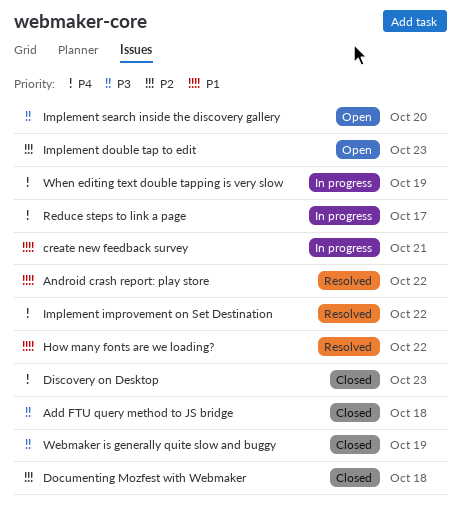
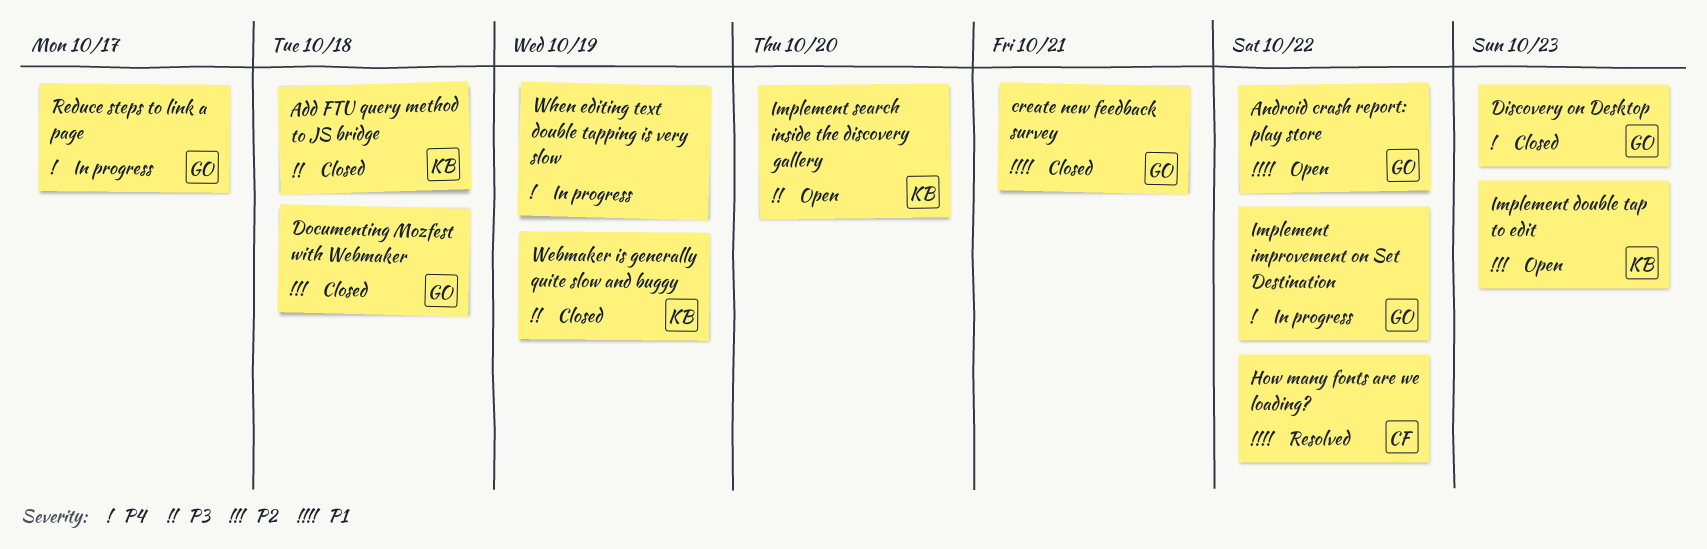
Android crash report: play store, status: Resolved -> Open
create new feedback survey, status: In progress -> Closed
Implement improvement on Set Destination, status: Resolved -> In progress

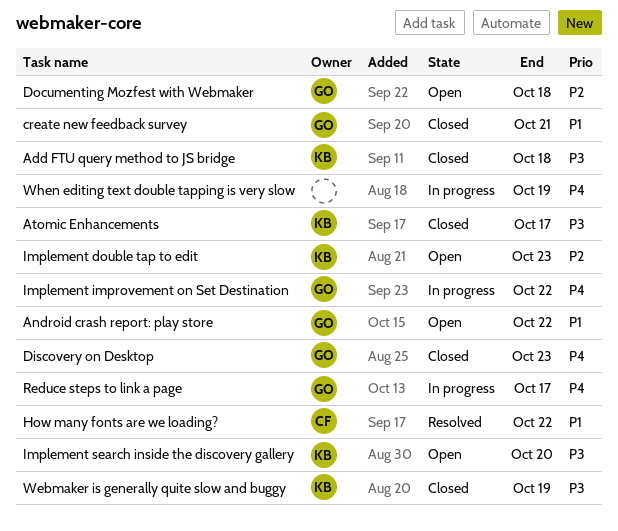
Atomic Enhancements: none -> present
Documenting Mozfest with Webmaker, status: Closed -> Open

